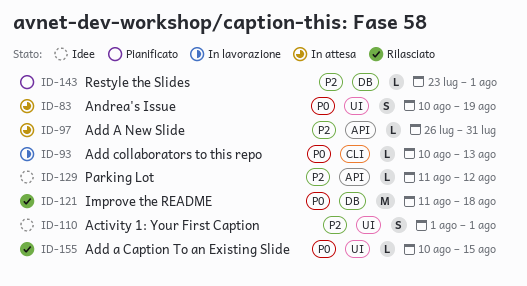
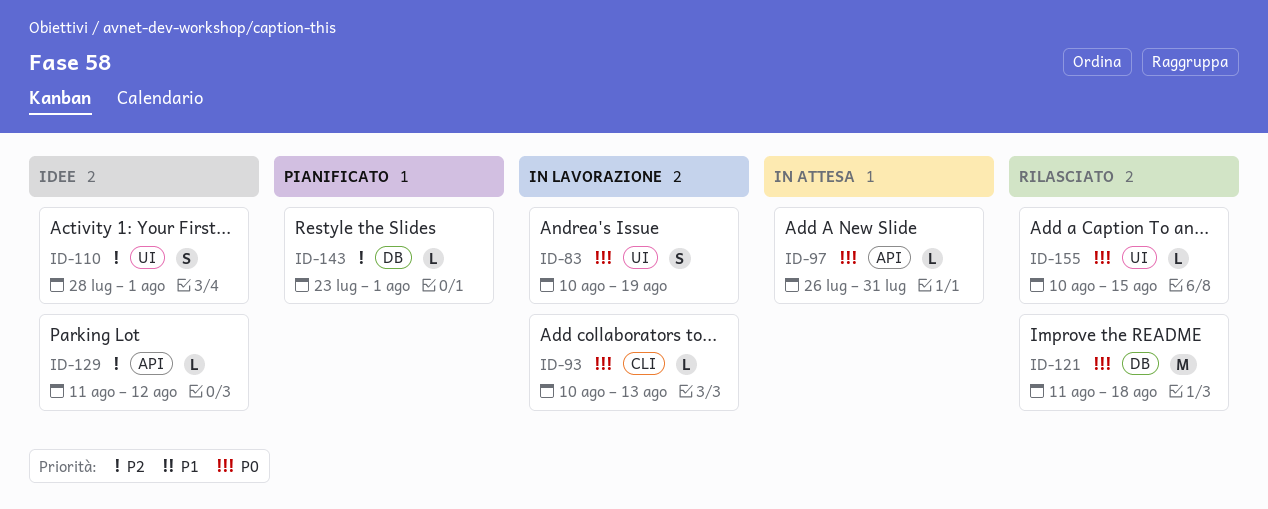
ID-83, status: In attesa -> In lavorazione
ID-97, priority: P2 -> P0
ID-110, start: Aug 1 -> Jul 28

